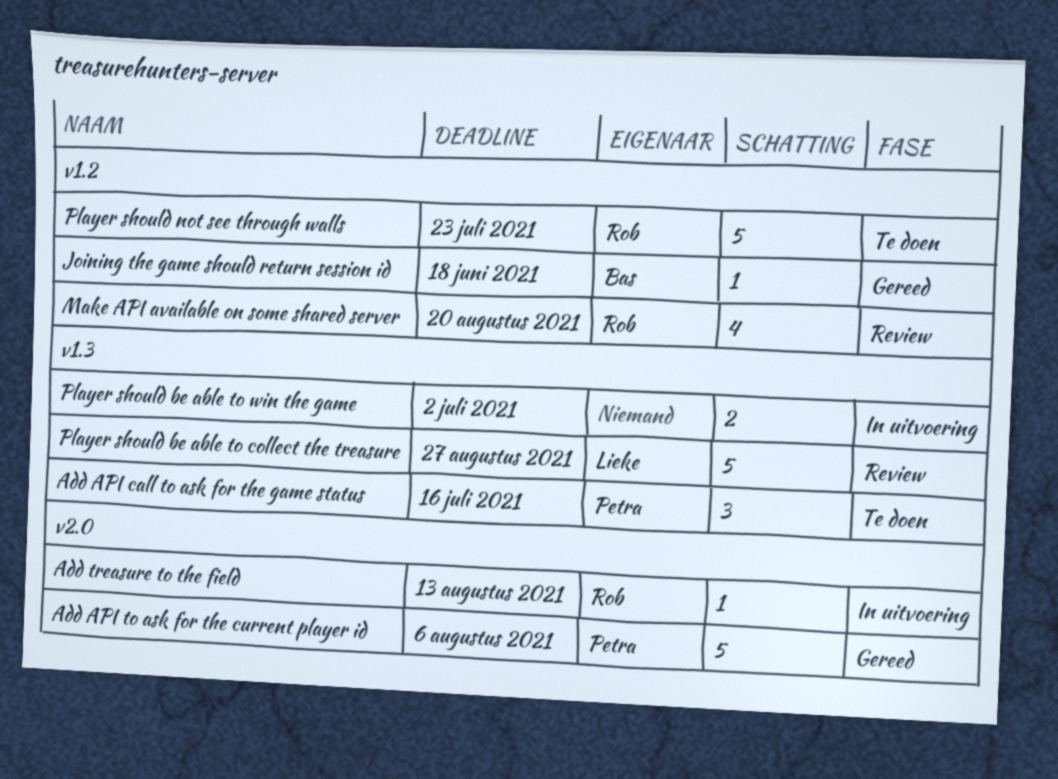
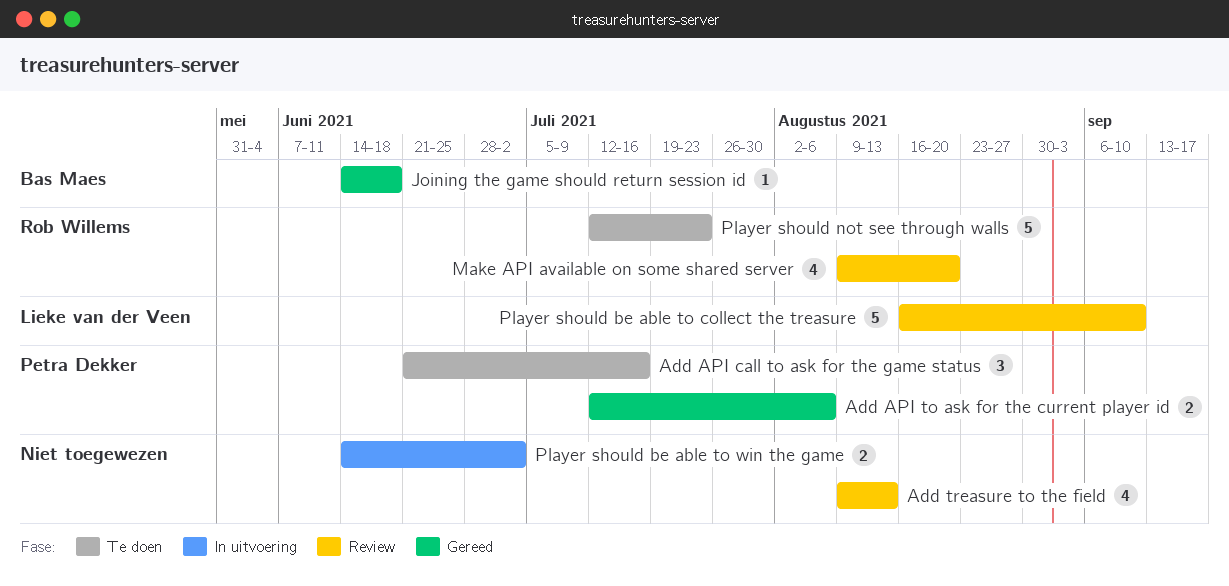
Add API to ask for the current player id, estimate: 5 -> 2
Add treasure to the field, status: In uitvoering -> Review
Add treasure to the field, owner: Rob Willems -> none
Add treasure to the field, estimate: 1 -> 4
Player should be able to collect the treasure, due: Aug 27 -> Sep 10

